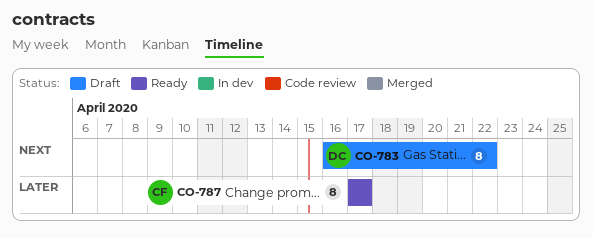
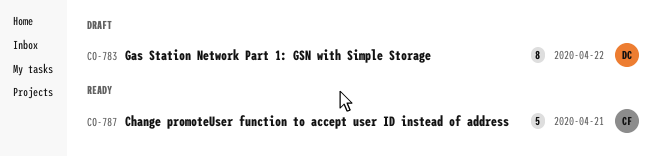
CO-787, estimate: 8 -> 5
CO-787, due: Apr 17 -> Apr 21

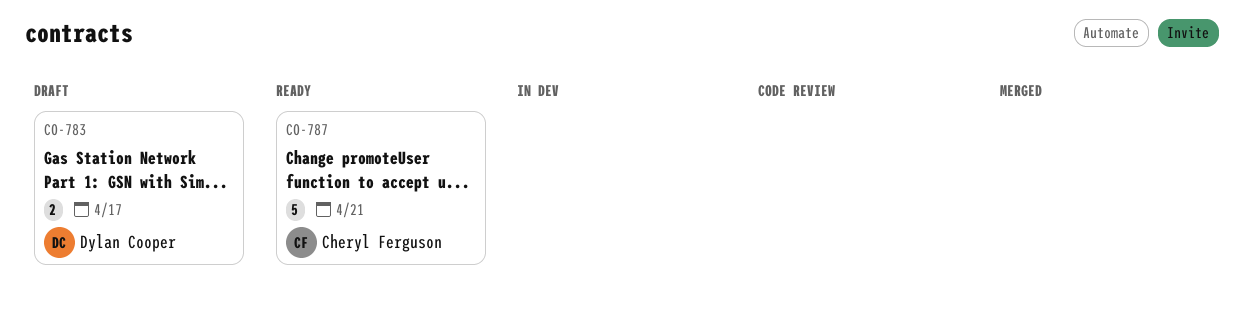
CO-783, estimate: 8 -> 2
CO-783, due: Apr 22 -> Apr 17

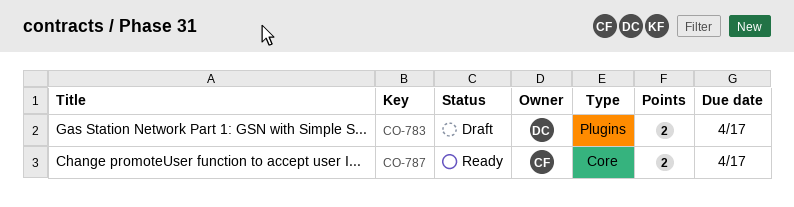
CO-787, estimate: 5 -> 2
CO-787, due: Apr 21 -> Apr 17

